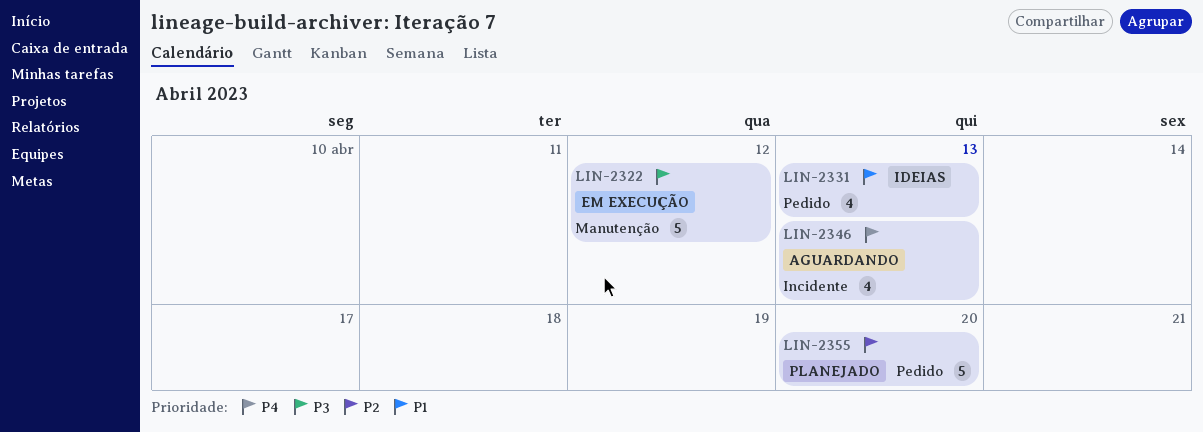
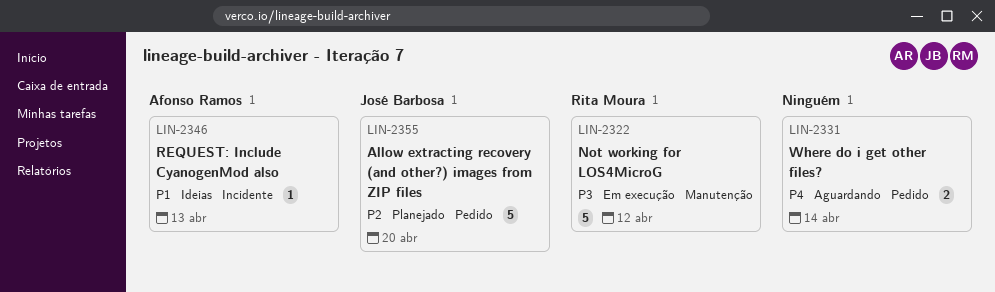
LIN-2331, status: Ideias -> Aguardando
LIN-2331, priority: P1 -> P4
LIN-2331, estimate: 4 -> 2
LIN-2331, due: Apr 13 -> Apr 14
LIN-2346, status: Aguardando -> Ideias
LIN-2346, priority: P4 -> P1
LIN-2346, estimate: 4 -> 1

